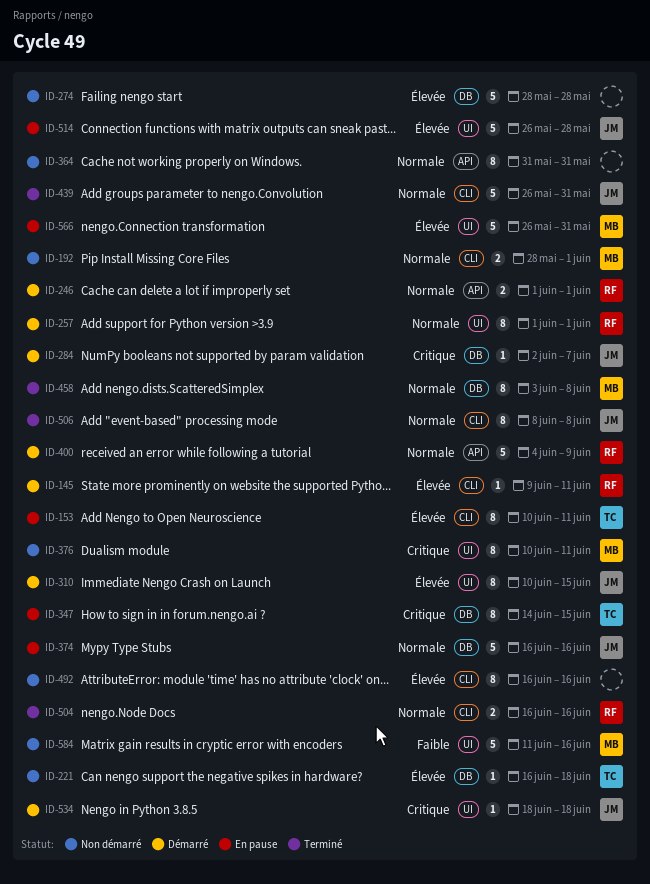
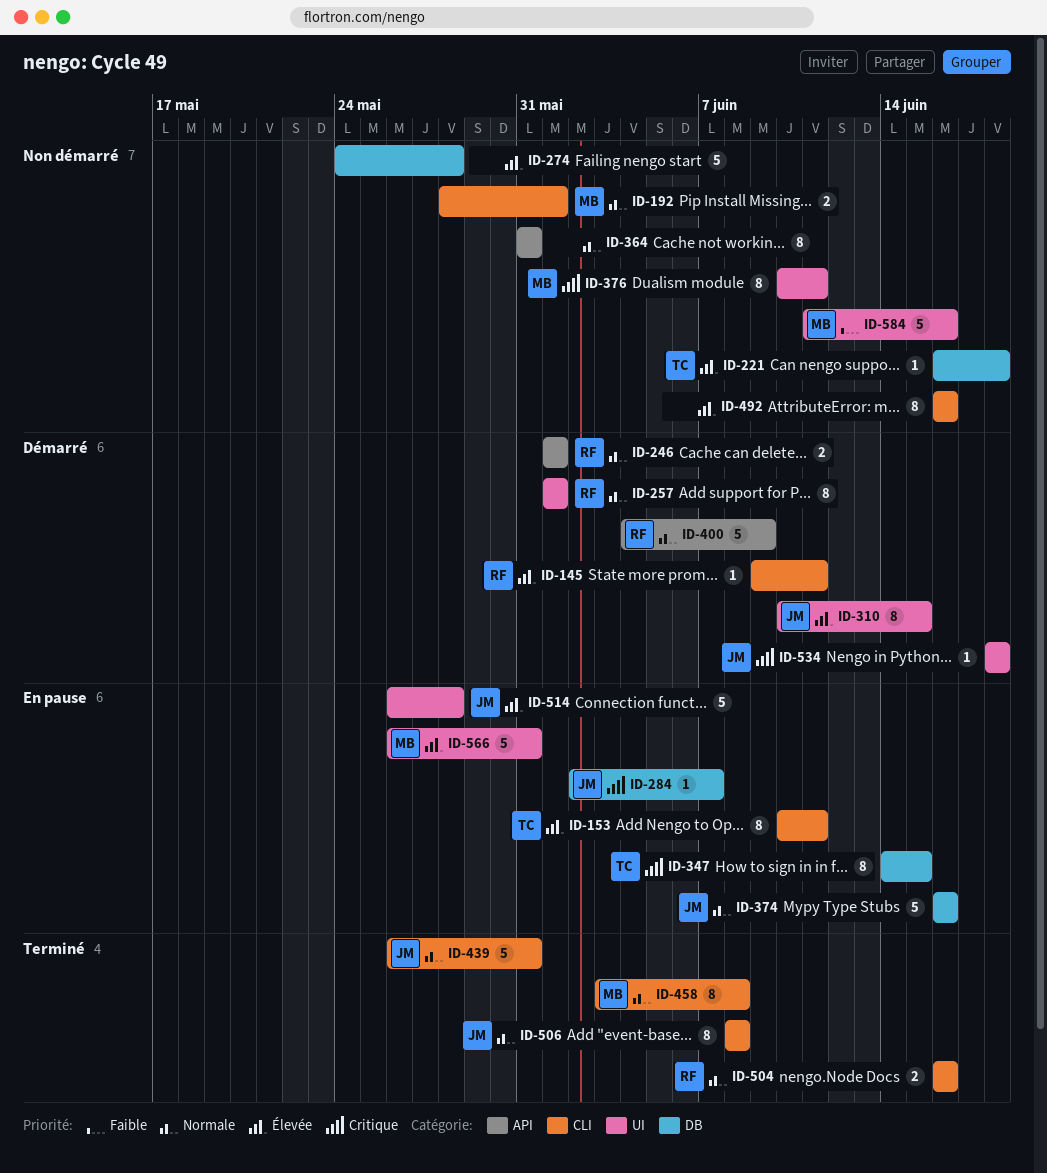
ID-274, start: May 28 -> May 24
ID-284, status: Démarré -> En pause
ID-458, label: DB -> CLI

